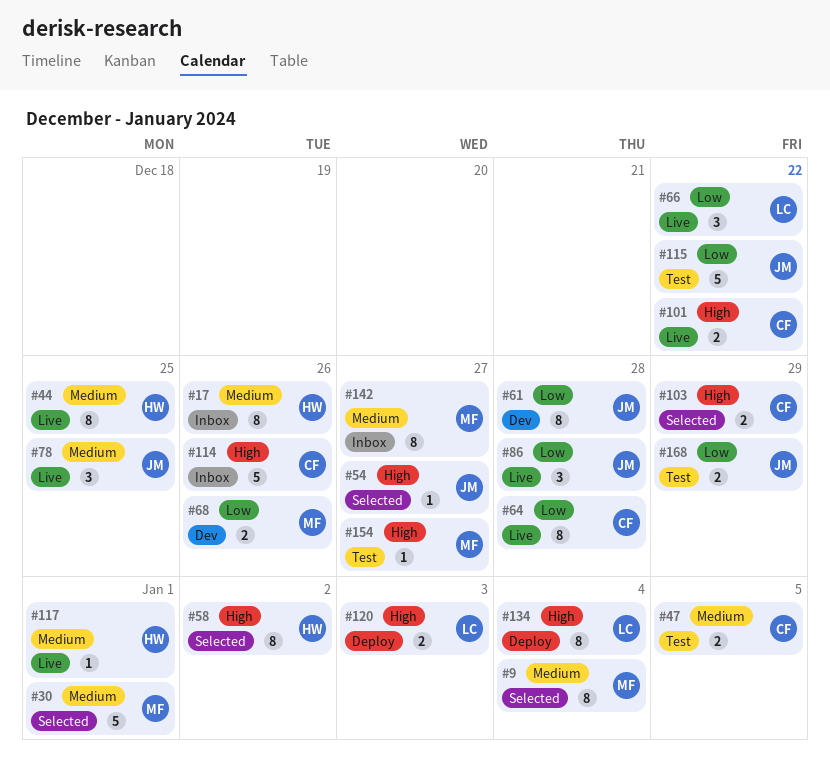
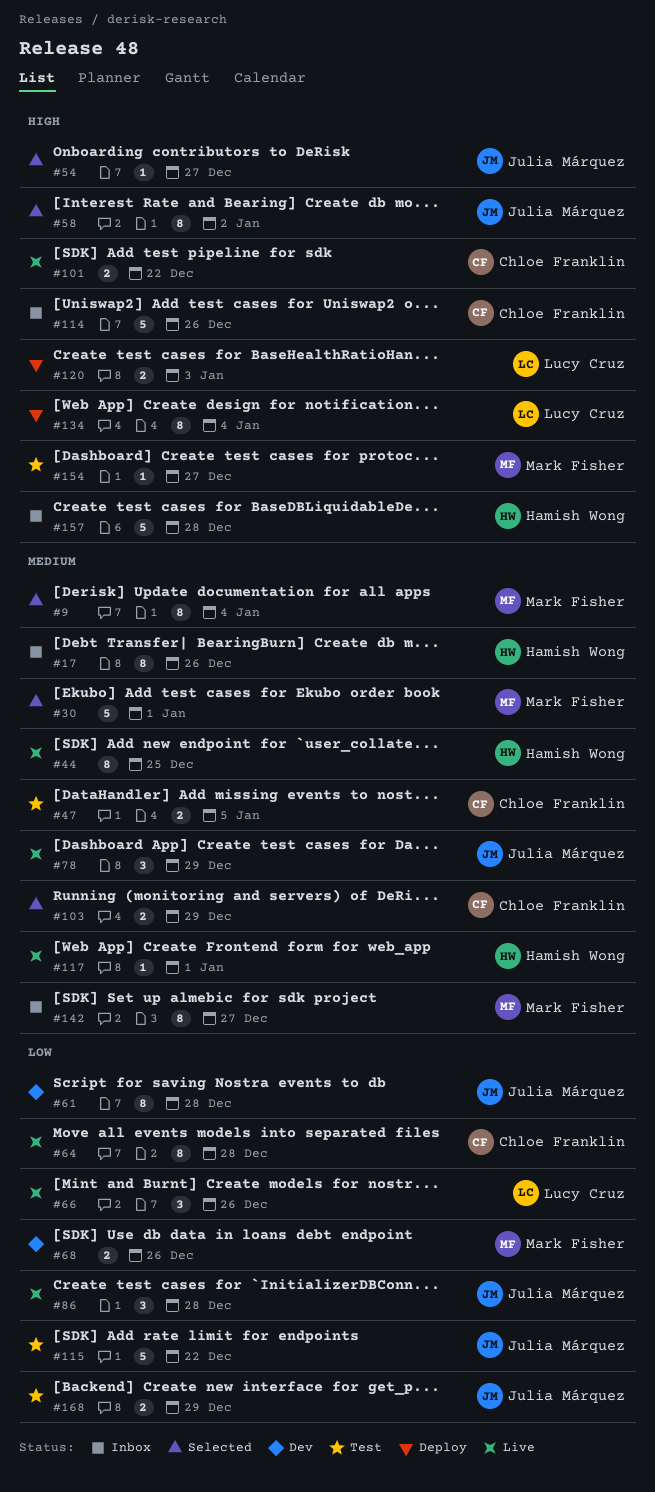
#58, owner: Hamish Wong -> Julia Márquez
#66, due: Dec 22 -> Dec 26
#78, due: Dec 25 -> Dec 29
#103, priority: High -> Medium
#157: none -> present

